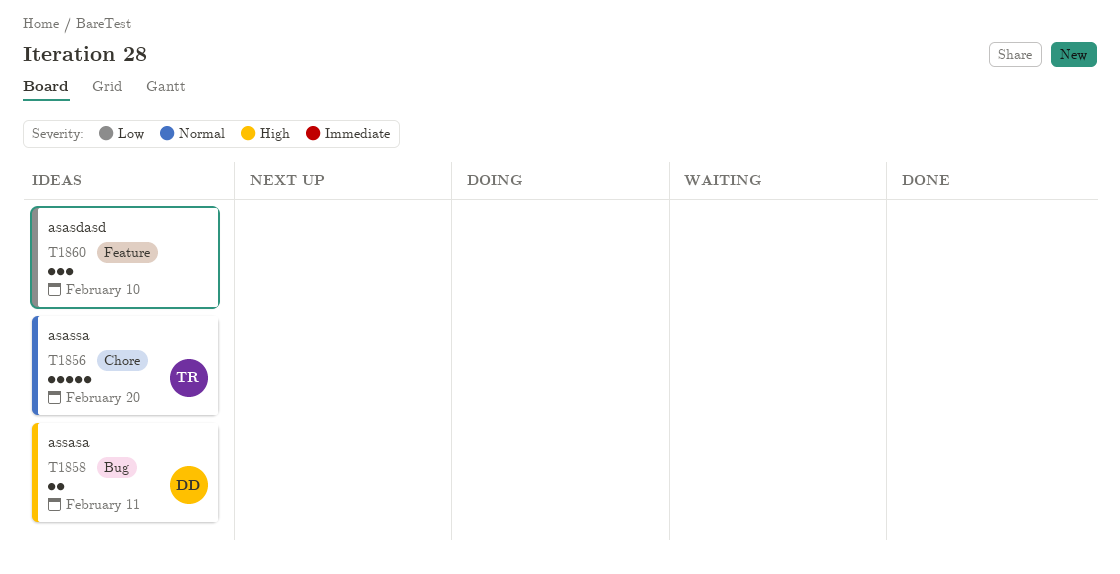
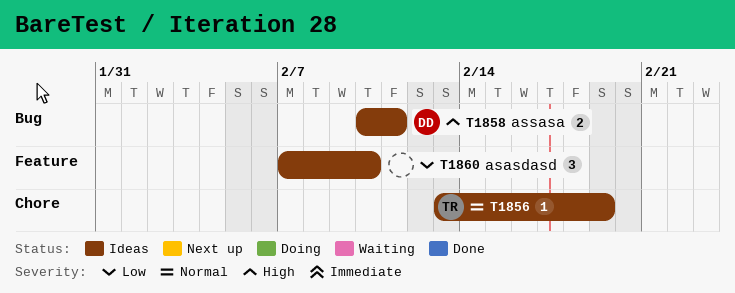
T1856, estimate: 5 -> 1
T1856, due: Feb 20 -> Feb 19

